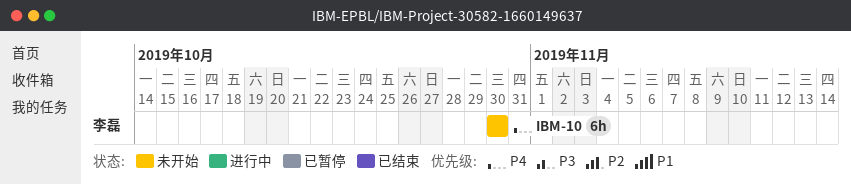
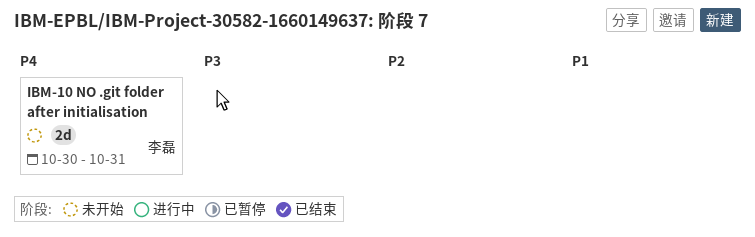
IBM-10, estimate: 6h -> 2d
IBM-10, due: Oct 30 -> Oct 31

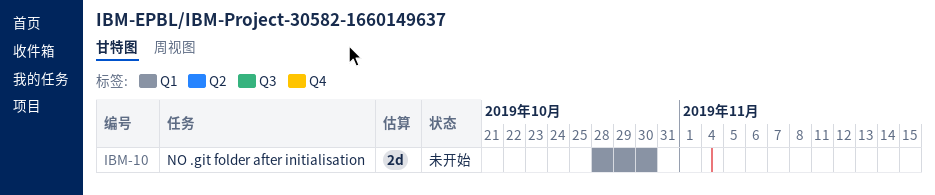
IBM-10, start: Oct 30 -> Oct 28
IBM-10, due: Oct 31 -> Oct 30

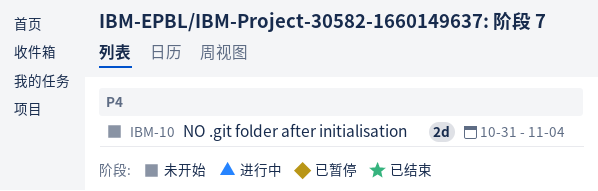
IBM-10, start: Oct 28 -> Oct 31
IBM-10, due: Oct 30 -> Nov 4

